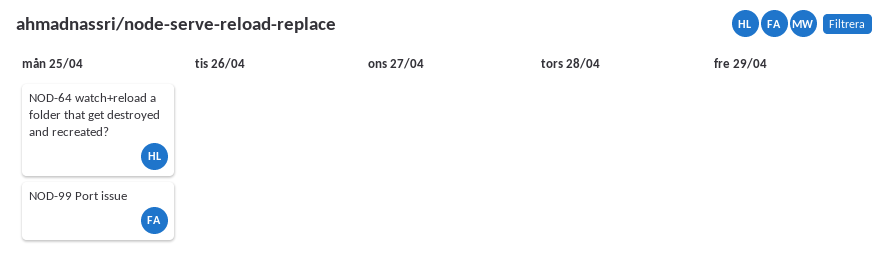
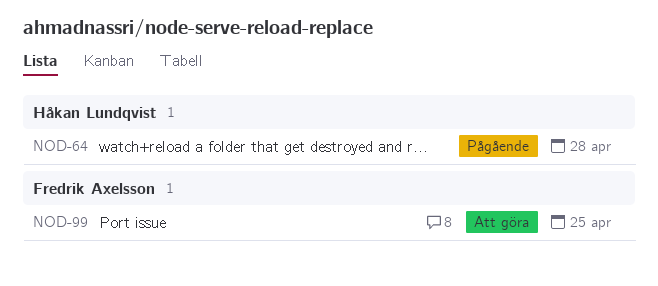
NOD-64, due: Apr 25 -> Apr 28

